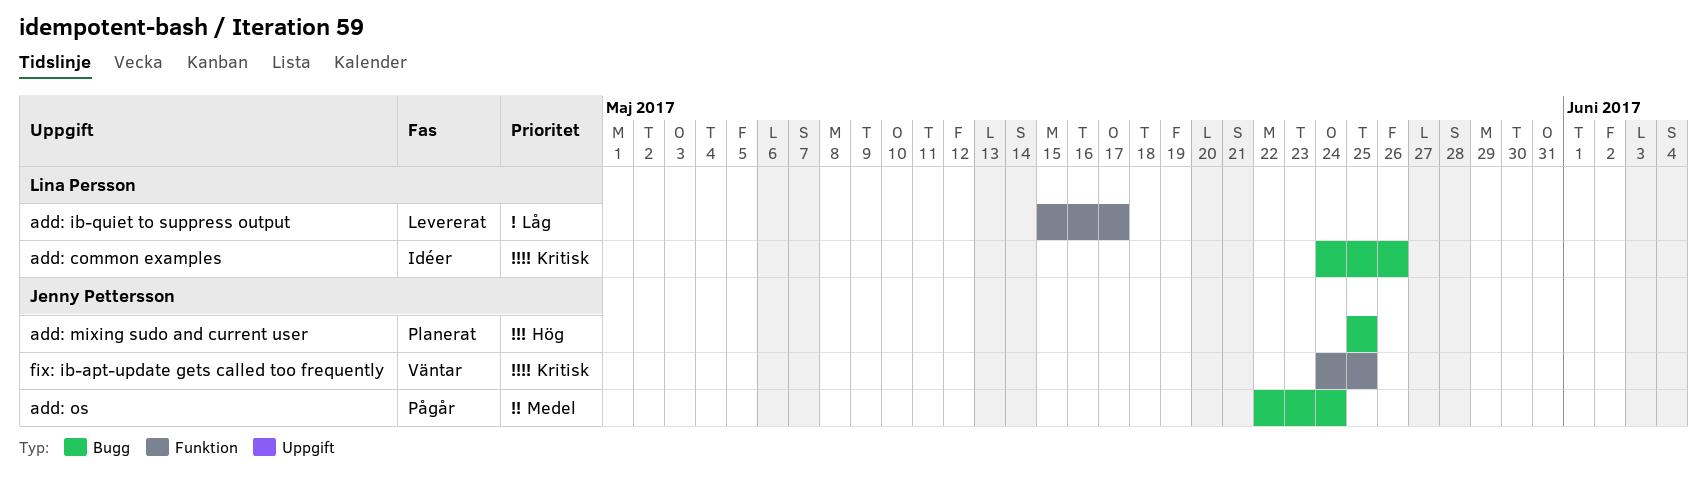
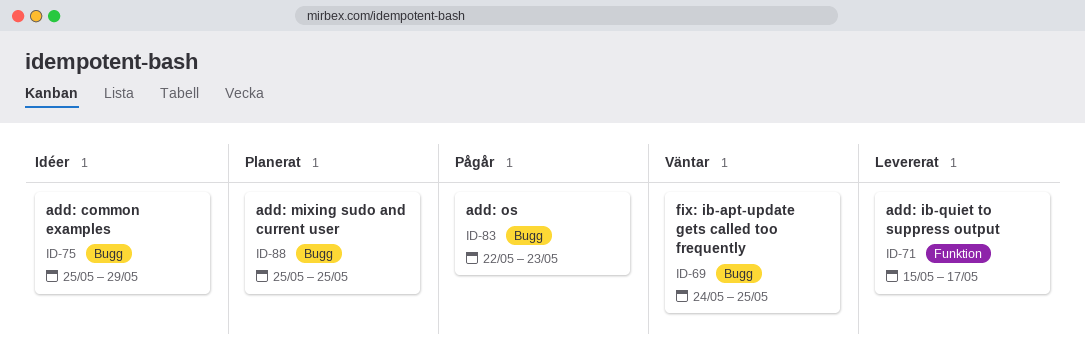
add: common examples, start: May 24 -> May 25
add: common examples, due: May 26 -> May 29
add: os, due: May 24 -> May 23
fix: ib-apt-update gets called too frequently, label: Funktion -> Bugg

